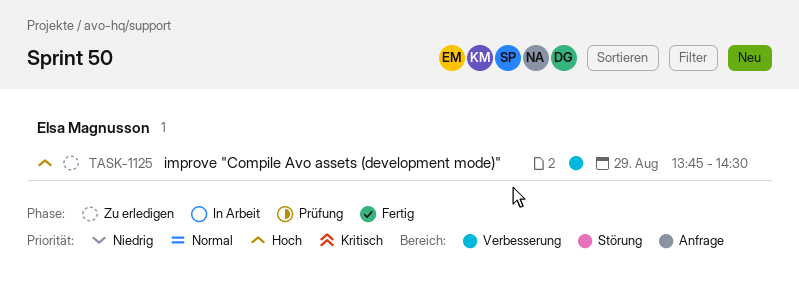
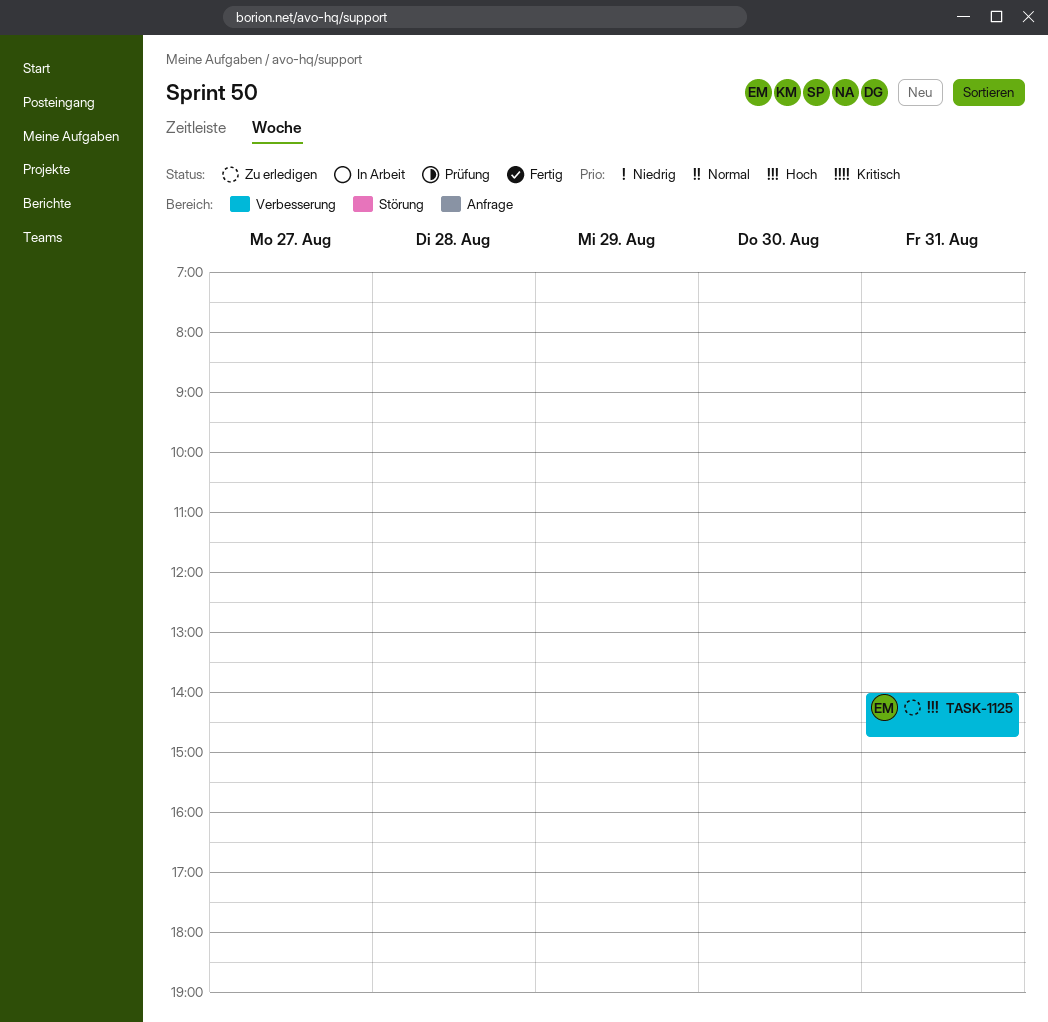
TASK-1125, day: Aug 29 -> Aug 31
TASK-1125, begins: 13:45 -> 14:00
TASK-1125, ends: 14:30 -> 14:45

